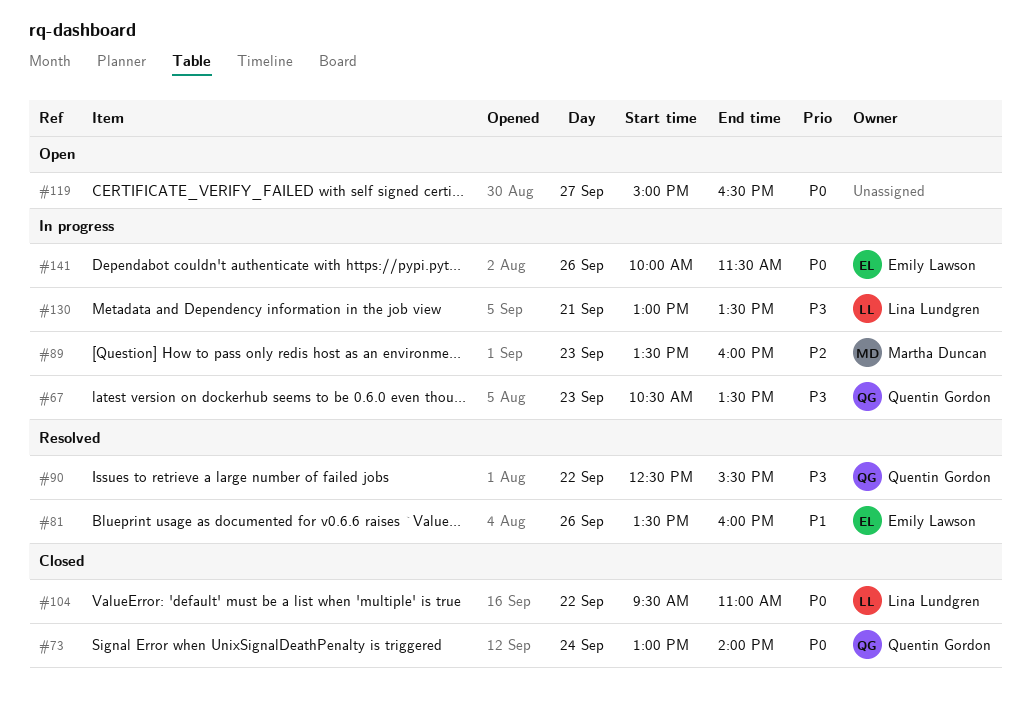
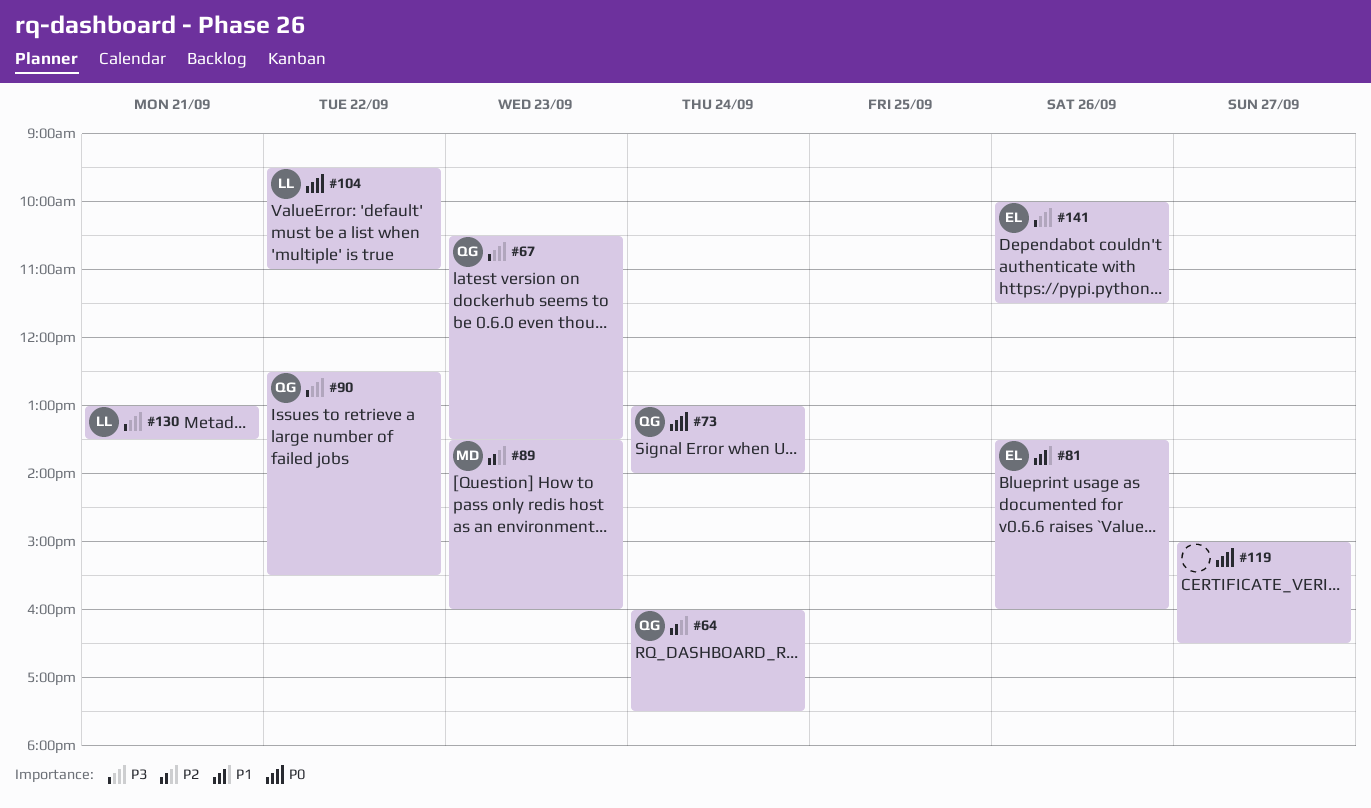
#64: none -> present
#141, priority: P0 -> P3

